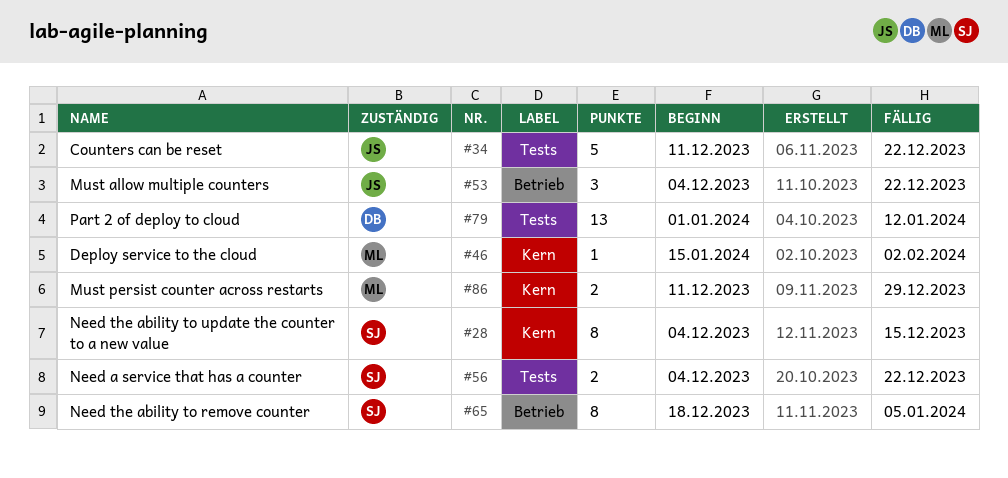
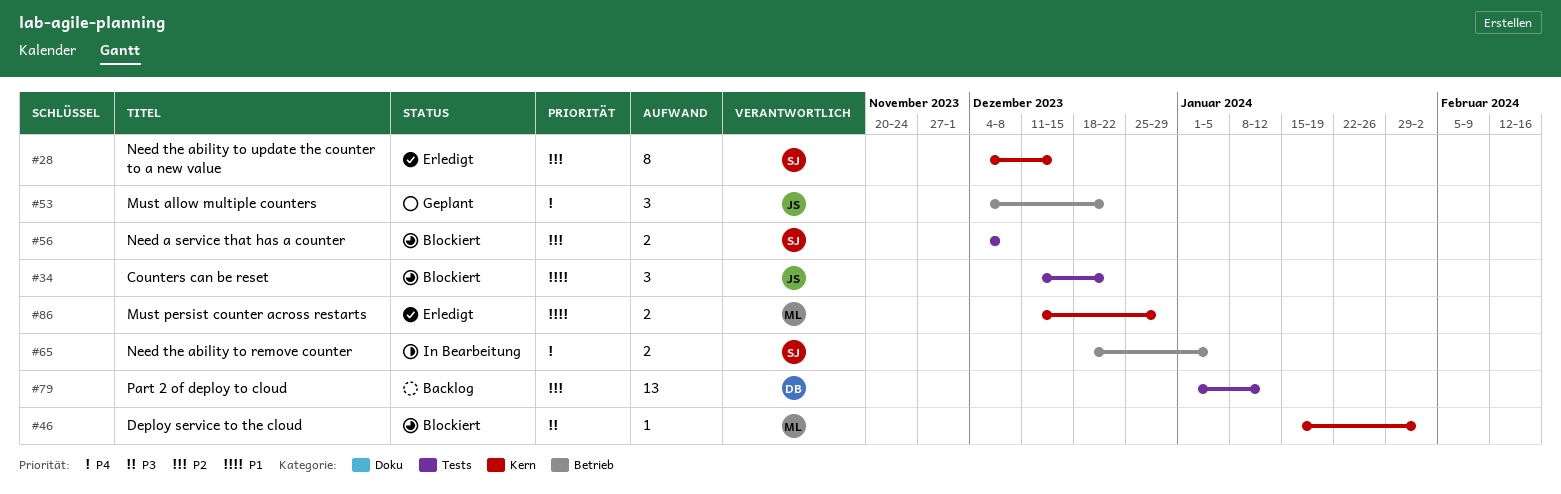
#34, estimate: 5 -> 3
#56, due: Dec 22 -> Dec 8
#65, estimate: 8 -> 2

